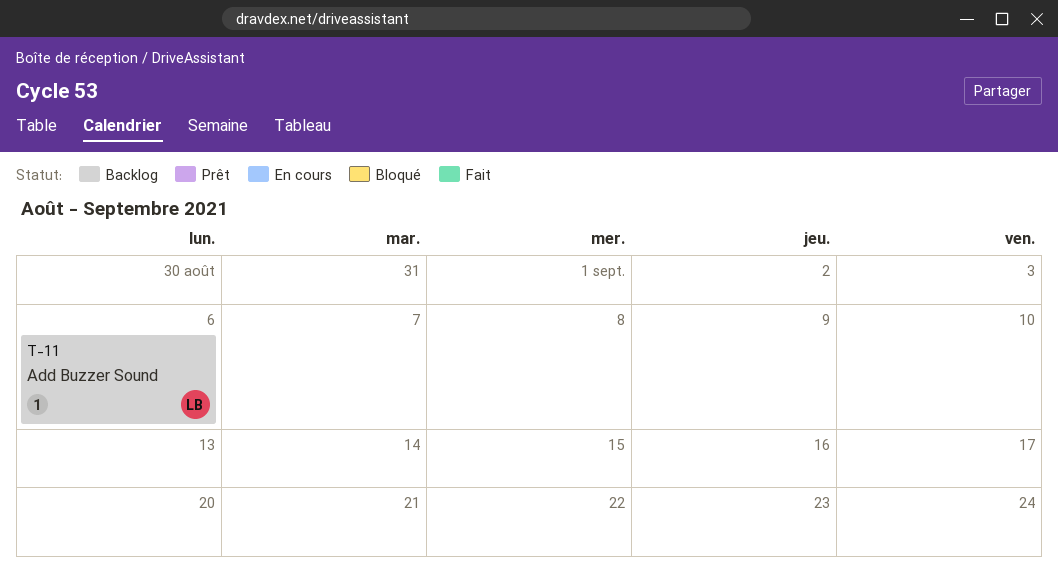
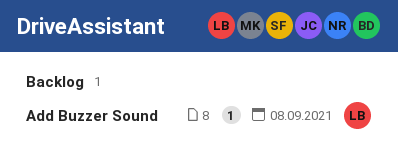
Add Buzzer Sound, due: Sep 6 -> Sep 8

